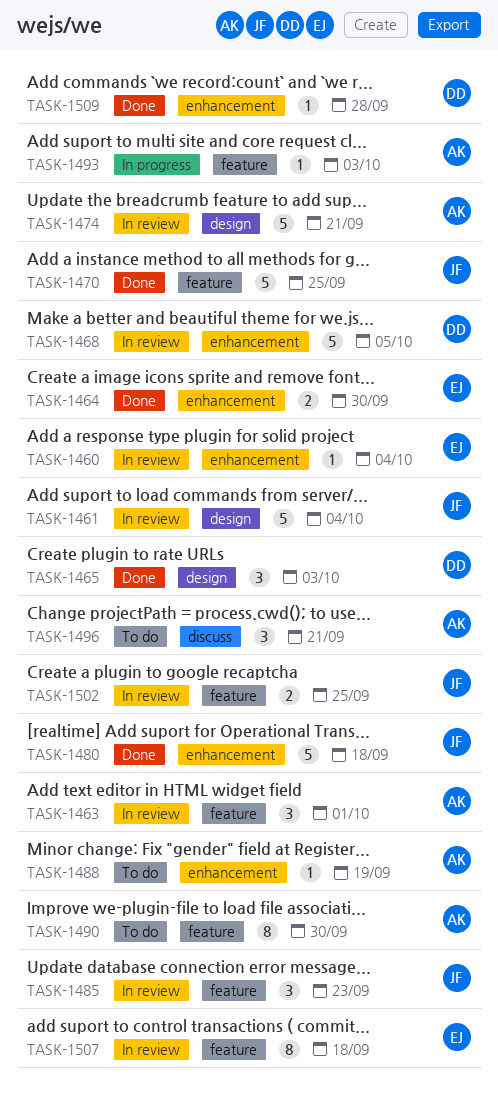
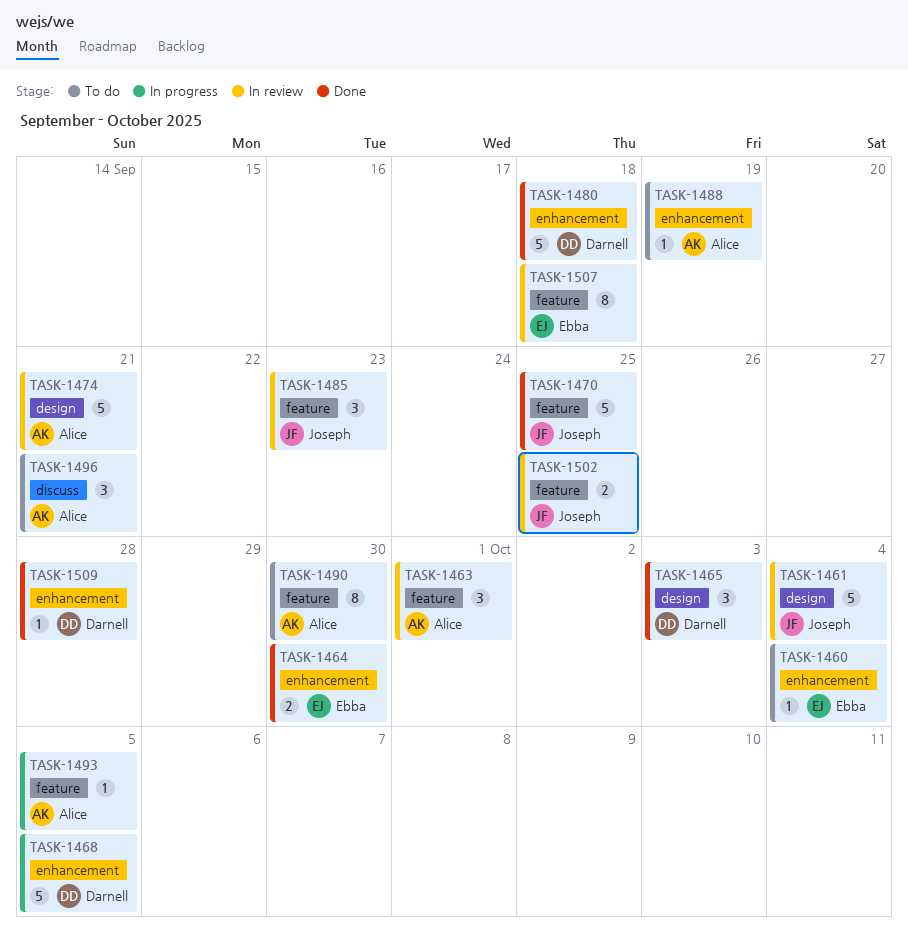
TASK-1460, status: In review -> To do
TASK-1468, status: In review -> In progress
TASK-1480, owner: Joseph -> Darnell
TASK-1493, due: Oct 3 -> Oct 5

